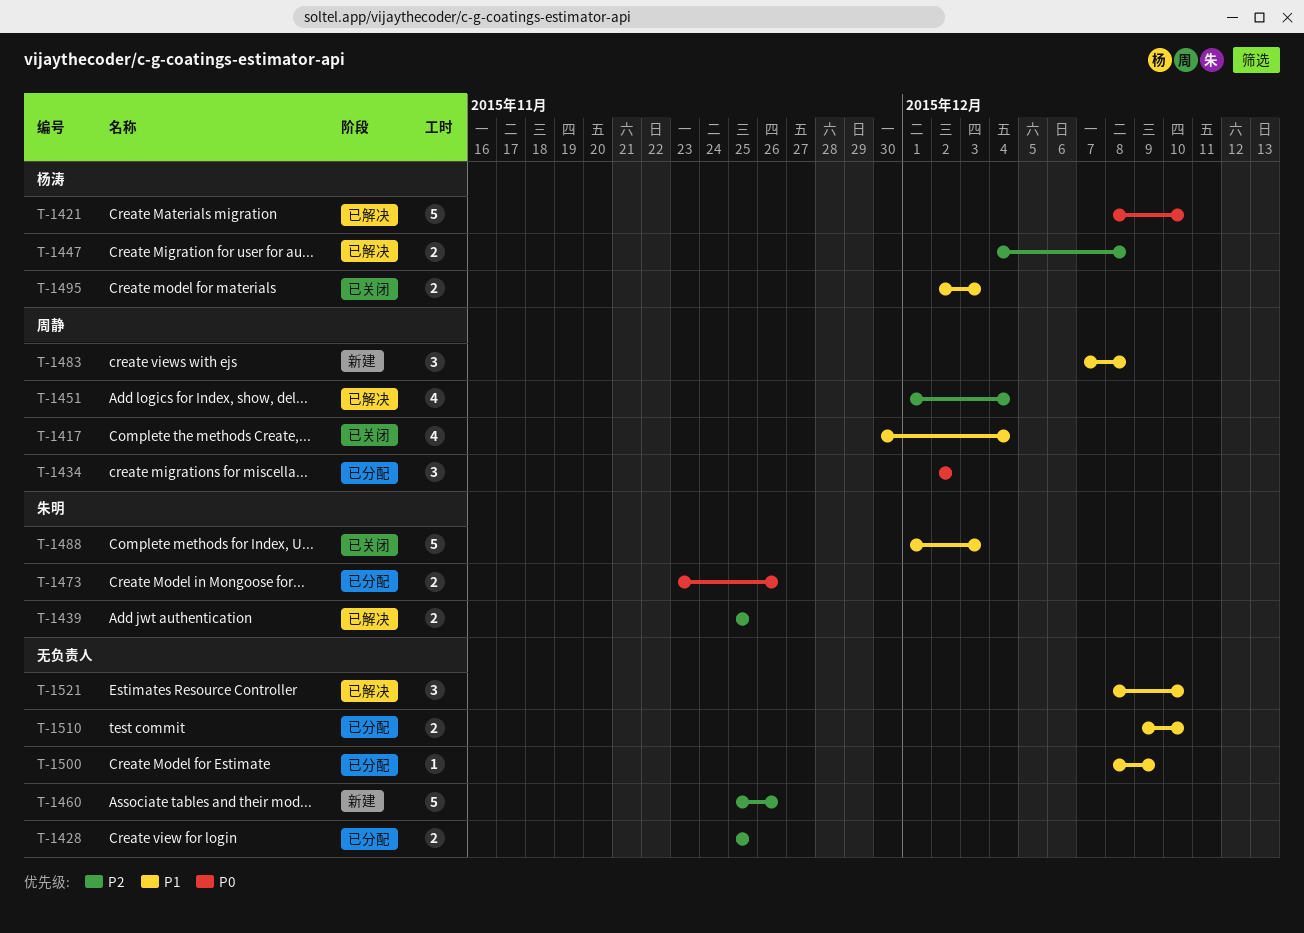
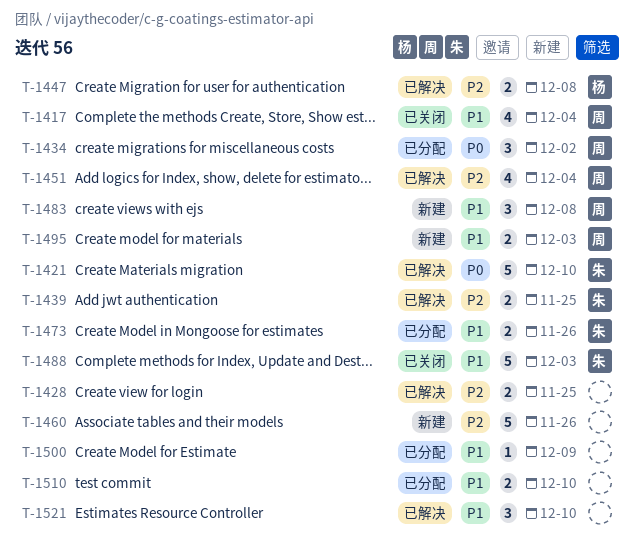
T-1421, owner: 杨涛 -> 朱明
T-1428, status: 已分配 -> 已解决
T-1473, priority: P0 -> P1
T-1495, status: 已关闭 -> 新建
T-1495, owner: 杨涛 -> 周静

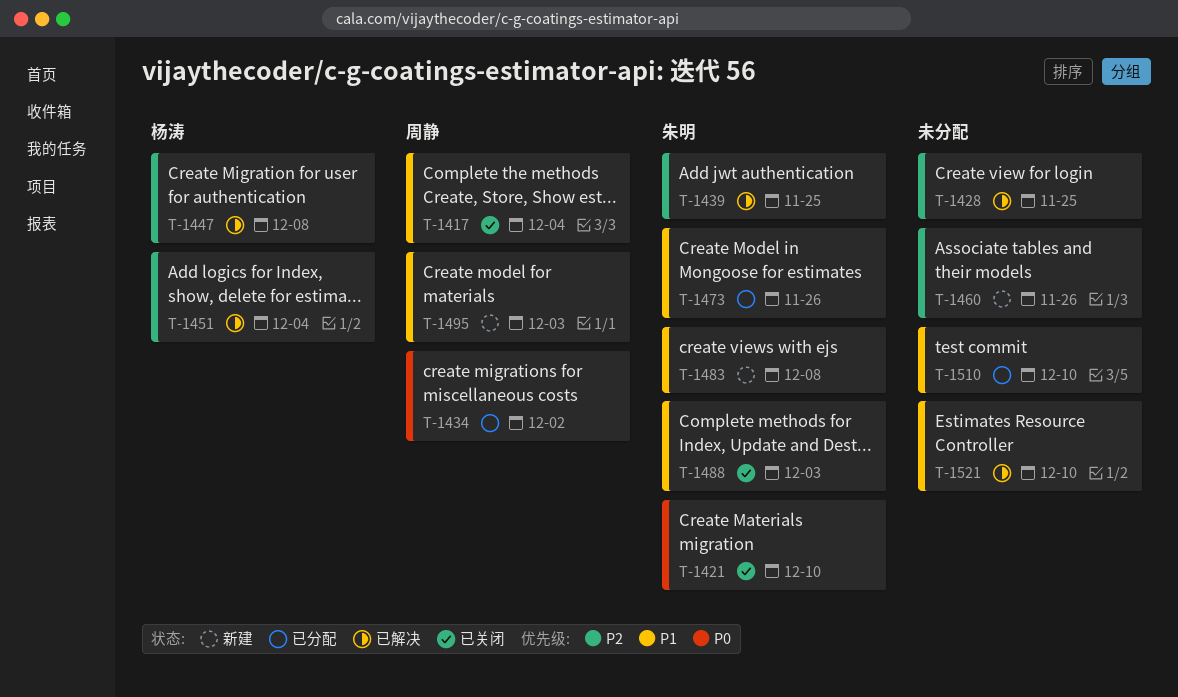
T-1421, status: 已解决 -> 已关闭
T-1451, owner: 周静 -> 杨涛
T-1483, owner: 周静 -> 朱明
T-1500: present -> none

